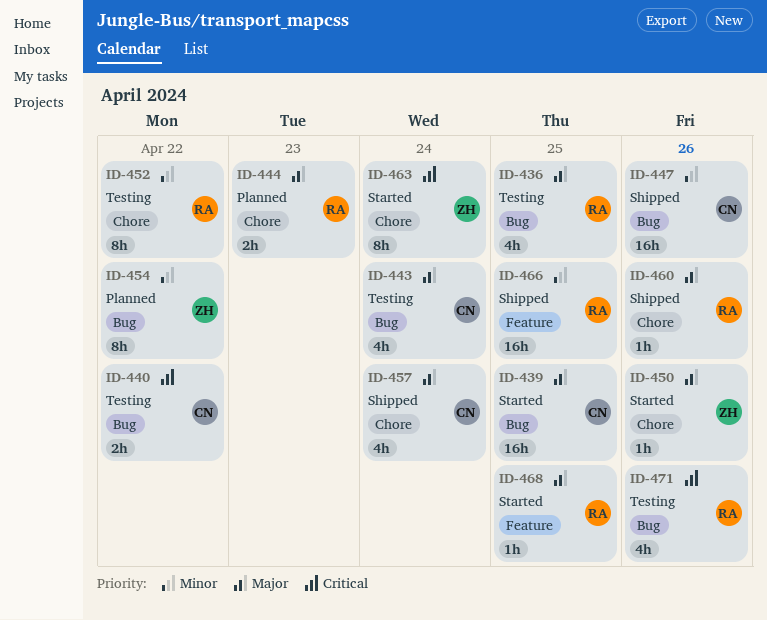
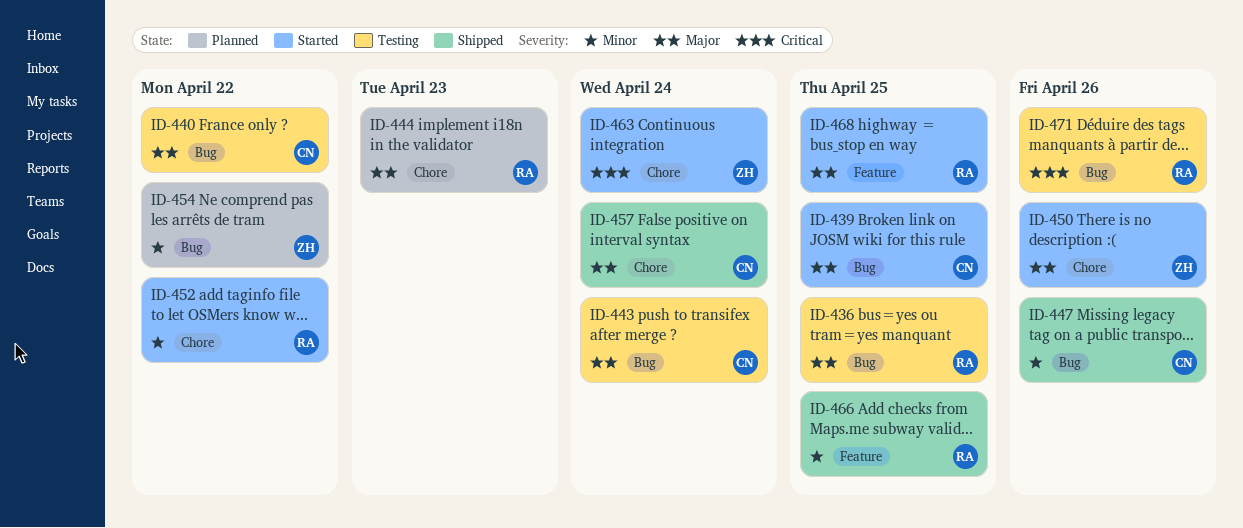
ID-440, priority: Critical -> Major
ID-452, status: Testing -> Started
ID-460: present -> none

